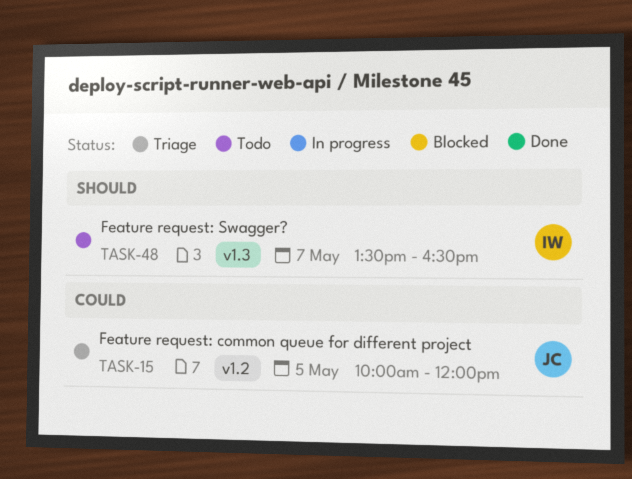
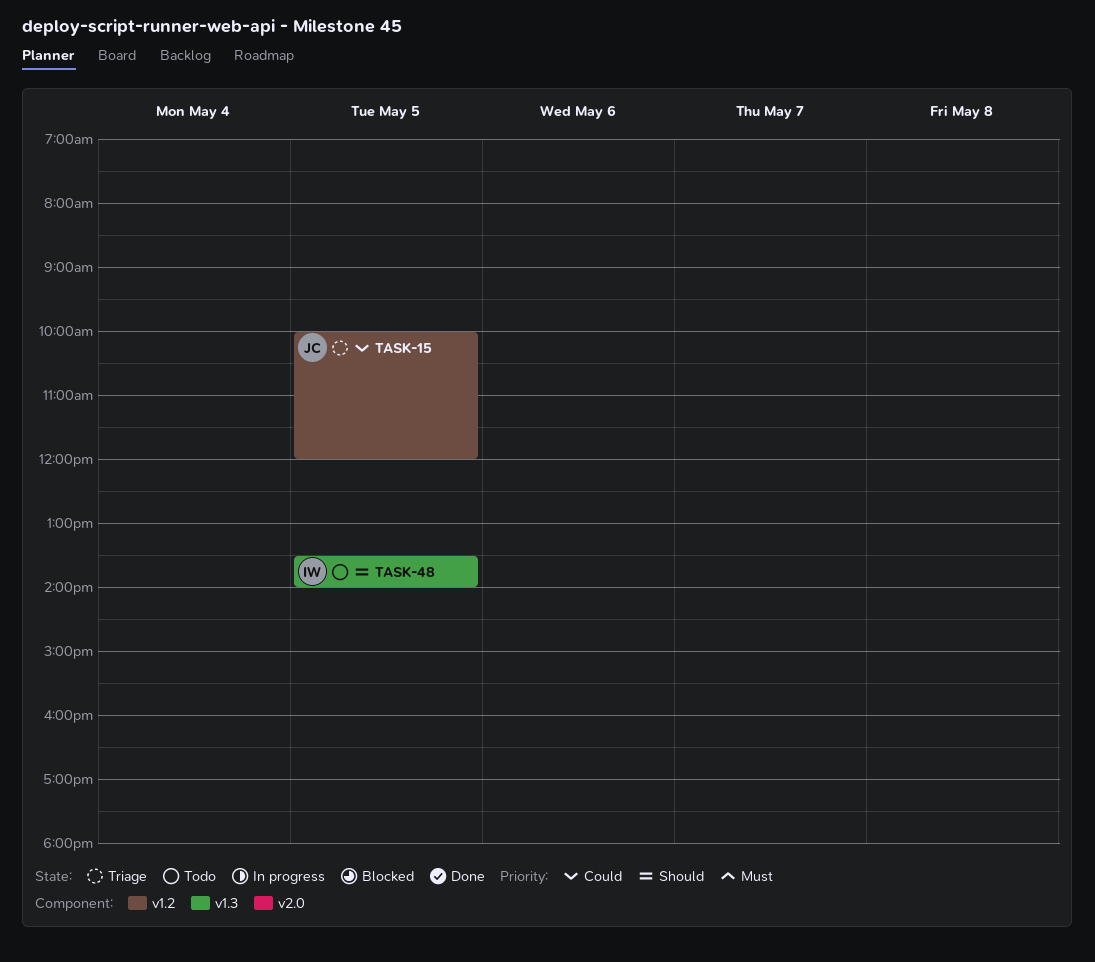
TASK-48, day: May 7 -> May 5
TASK-48, ends: 16:30 -> 14:00

